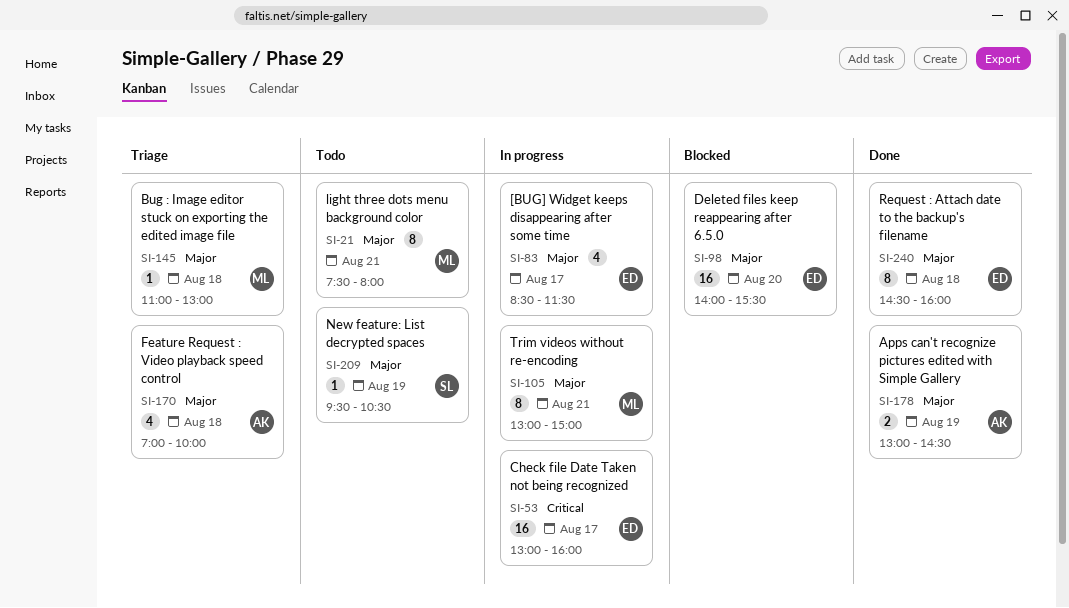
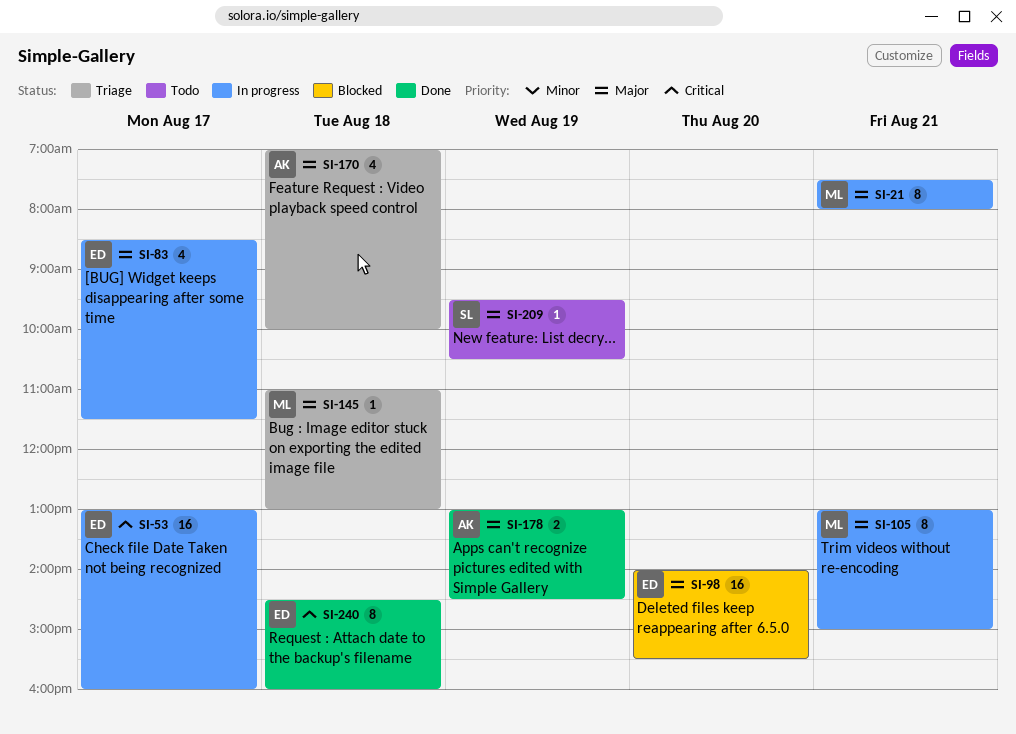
SI-21, status: Todo -> In progress
SI-240, priority: Major -> Critical

